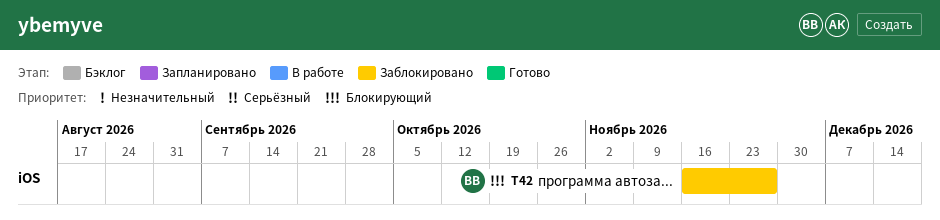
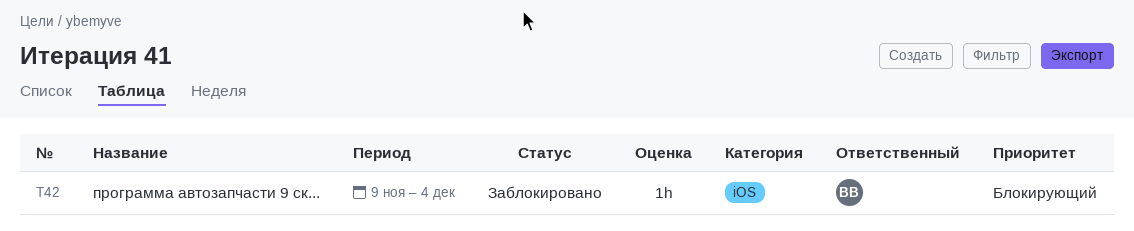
T42, start: Nov 16 -> Nov 9
T42, due: Nov 27 -> Dec 4

